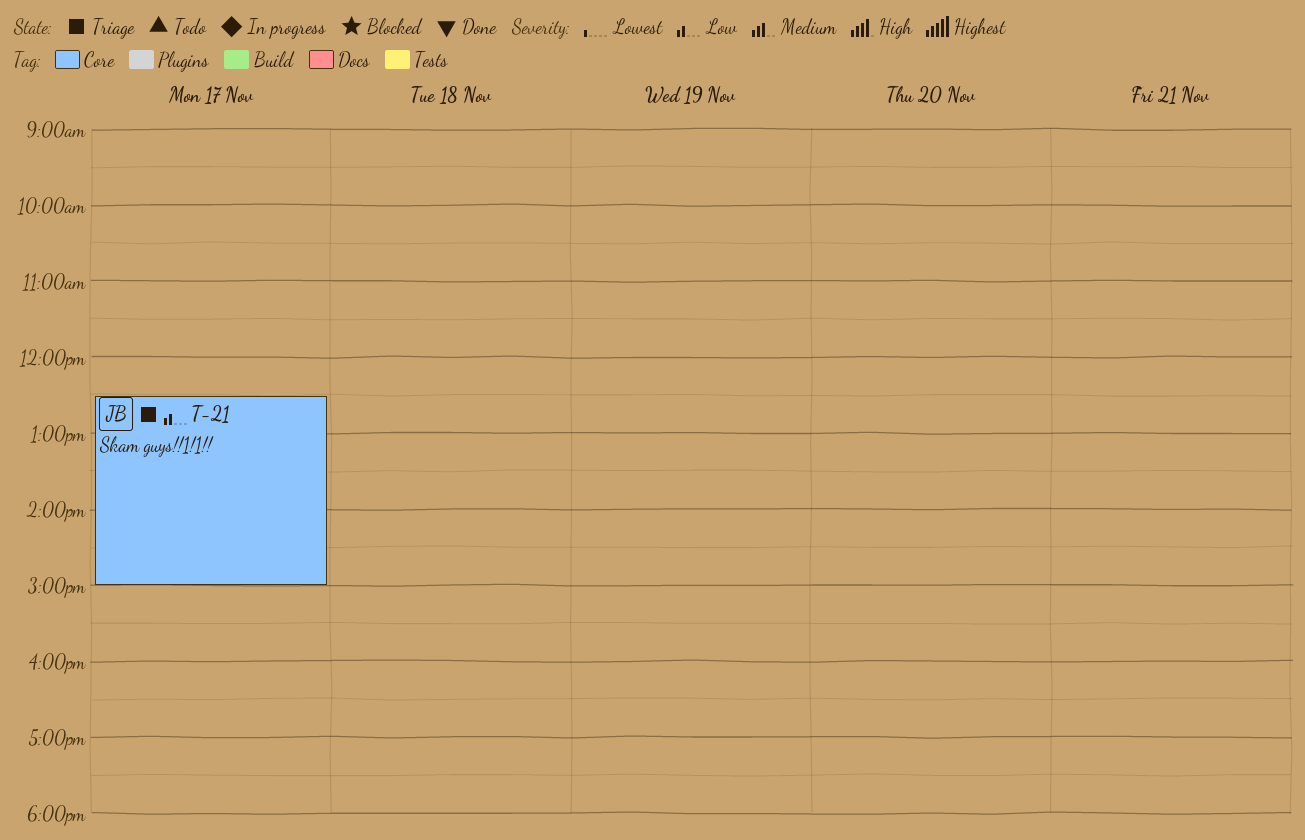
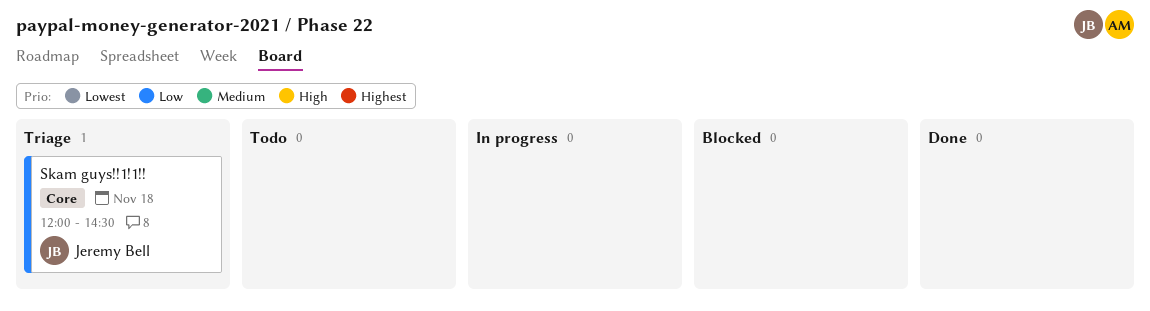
Skam guys!!1!1!!, day: Nov 17 -> Nov 18
Skam guys!!1!1!!, begins: 12:30 -> 12:00
Skam guys!!1!1!!, ends: 15:00 -> 14:30

